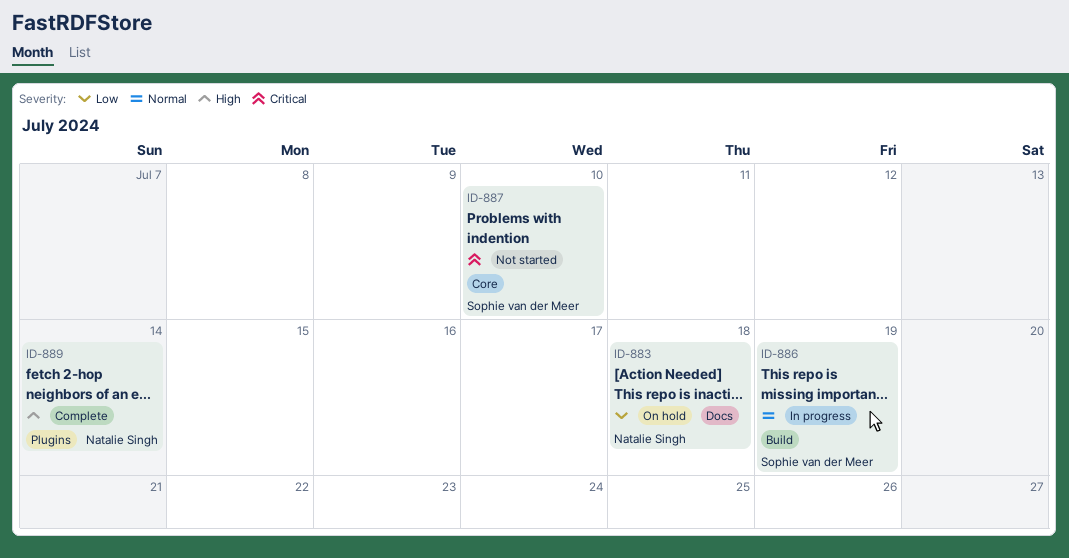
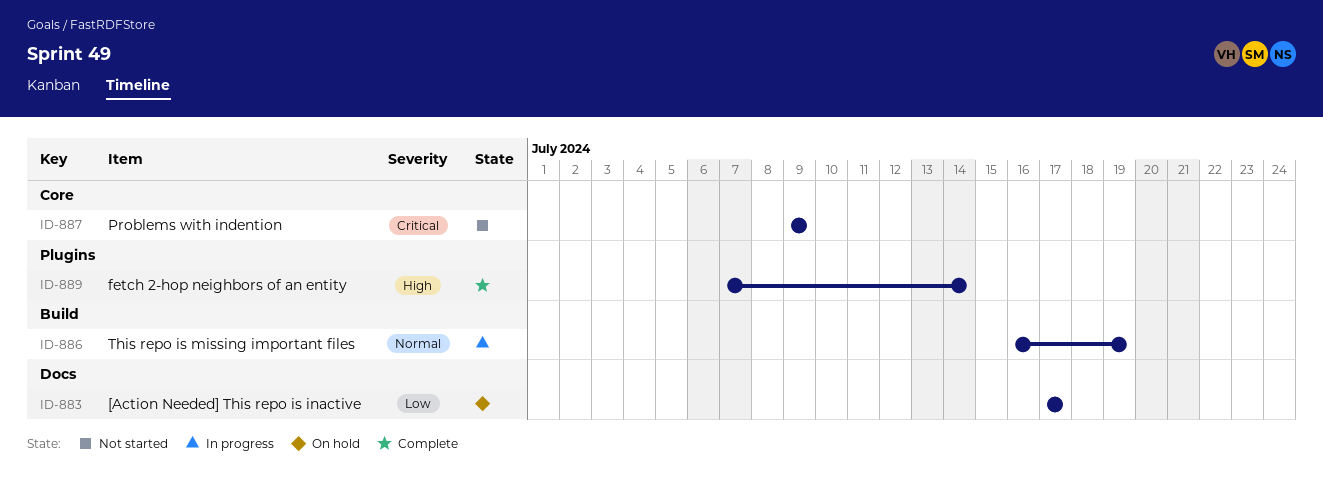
ID-883, due: Jul 18 -> Jul 17
ID-887, due: Jul 10 -> Jul 9

